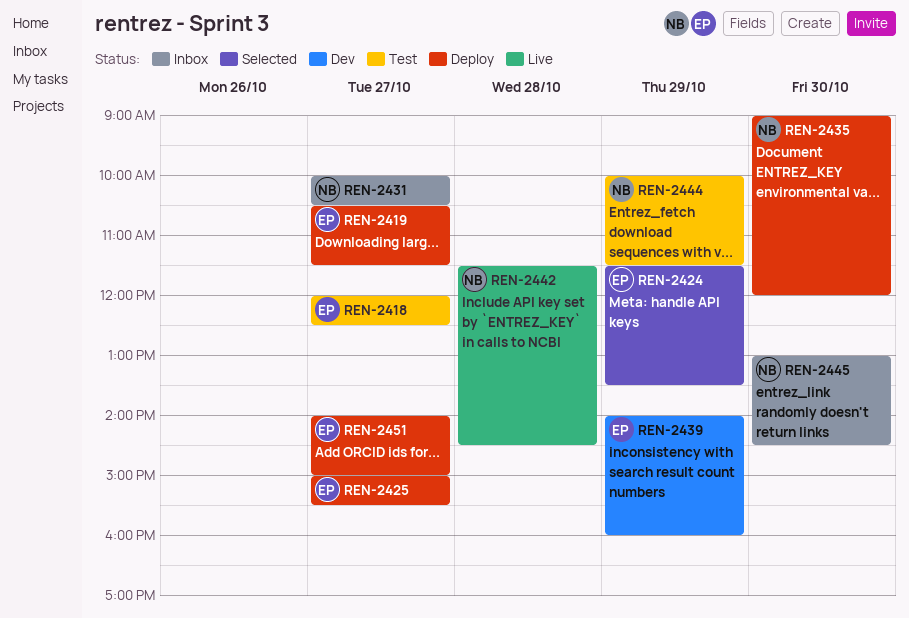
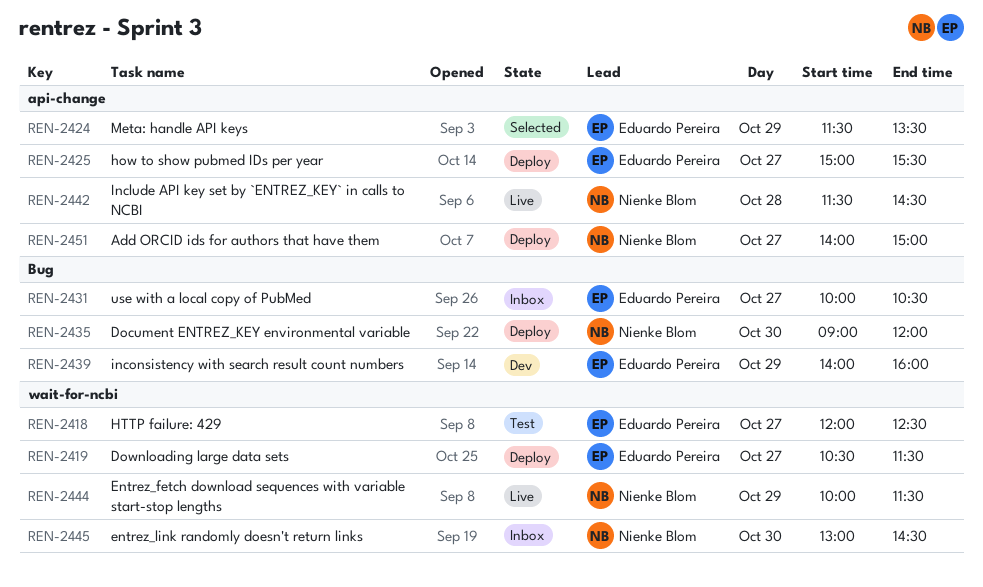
REN-2431, owner: Nienke Blom -> Eduardo Pereira
REN-2444, status: Test -> Live
REN-2451, owner: Eduardo Pereira -> Nienke Blom

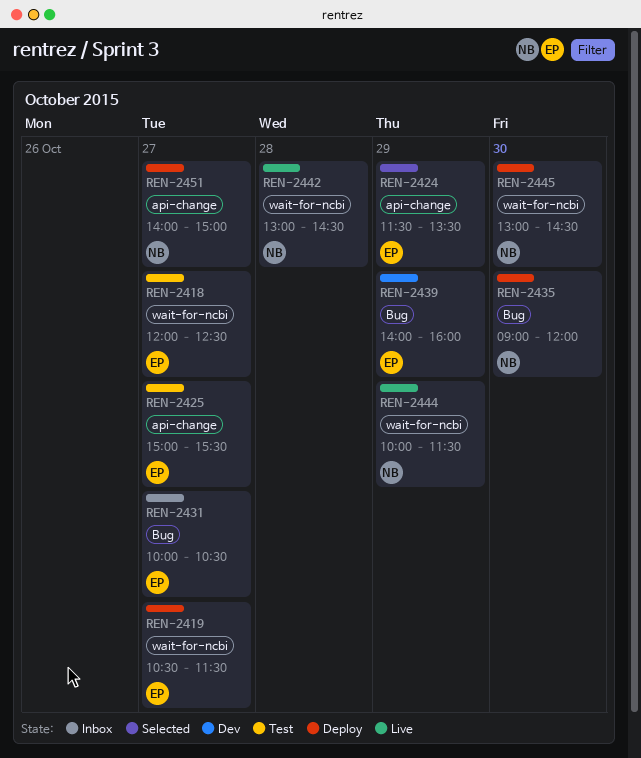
REN-2425, status: Deploy -> Test
REN-2442, label: api-change -> wait-for-ncbi
REN-2442, begins: 11:30 -> 13:00
REN-2445, status: Inbox -> Deploy

